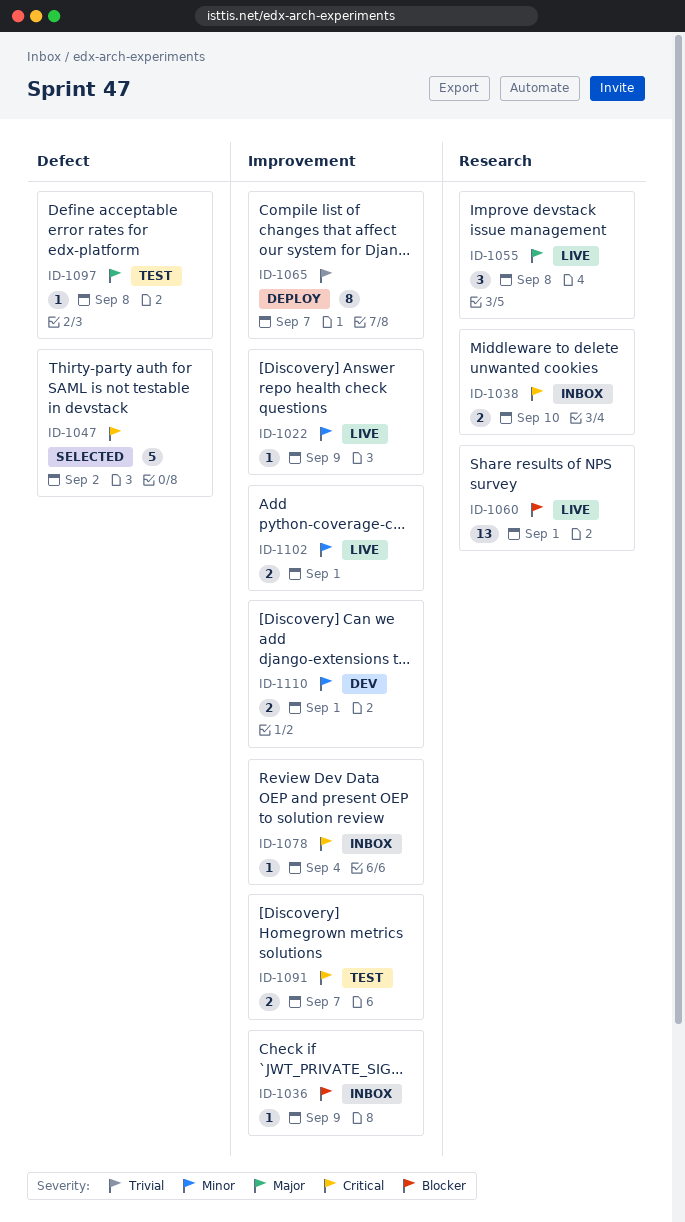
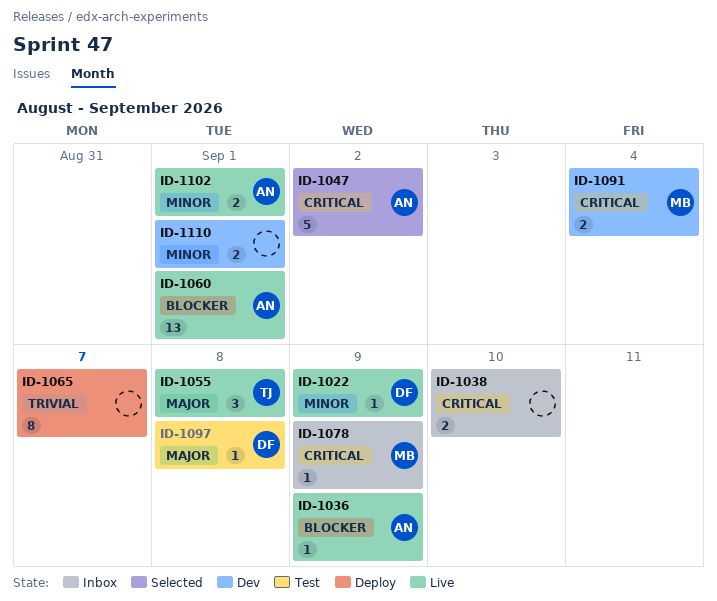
ID-1036, status: Inbox -> Live
ID-1078, due: Sep 4 -> Sep 9
ID-1091, status: Test -> Dev
ID-1091, due: Sep 7 -> Sep 4

